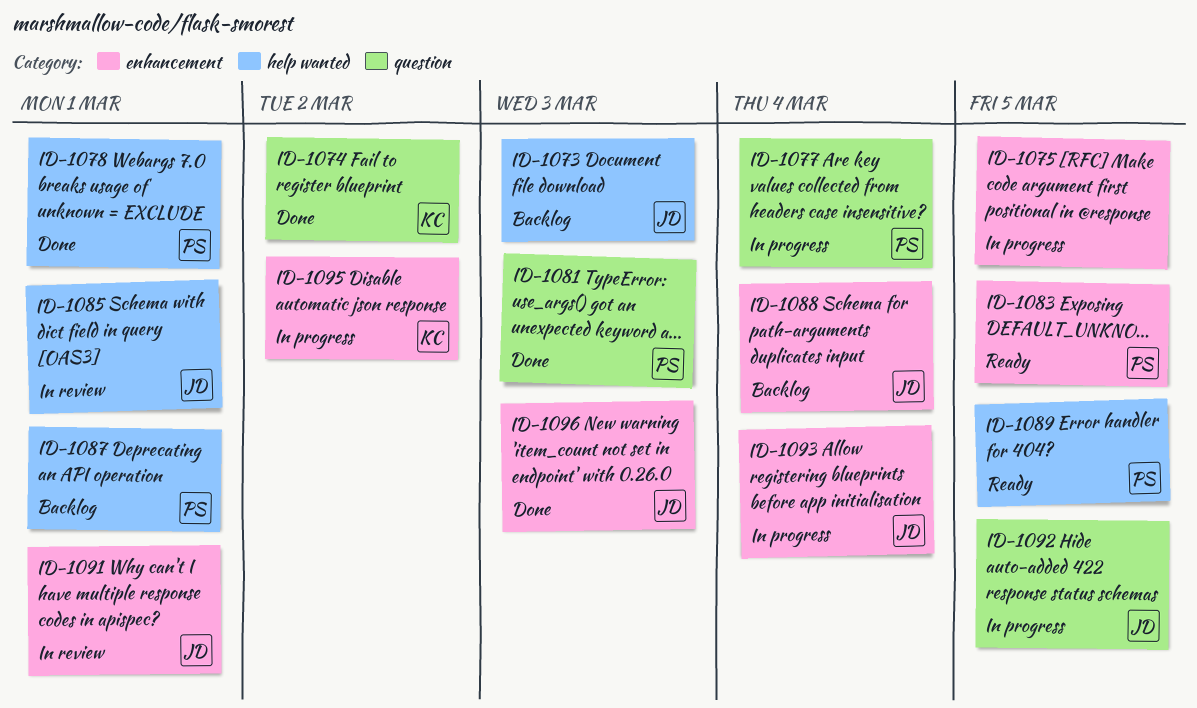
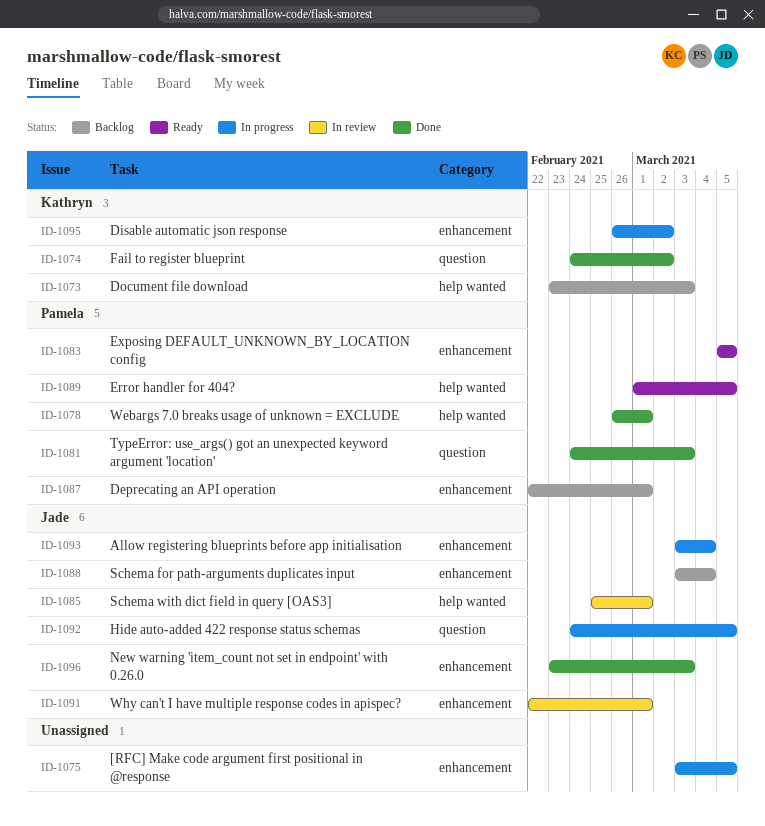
ID-1073, owner: Jade -> Kathryn
ID-1077: present -> none
ID-1087, label: help wanted -> enhancement

